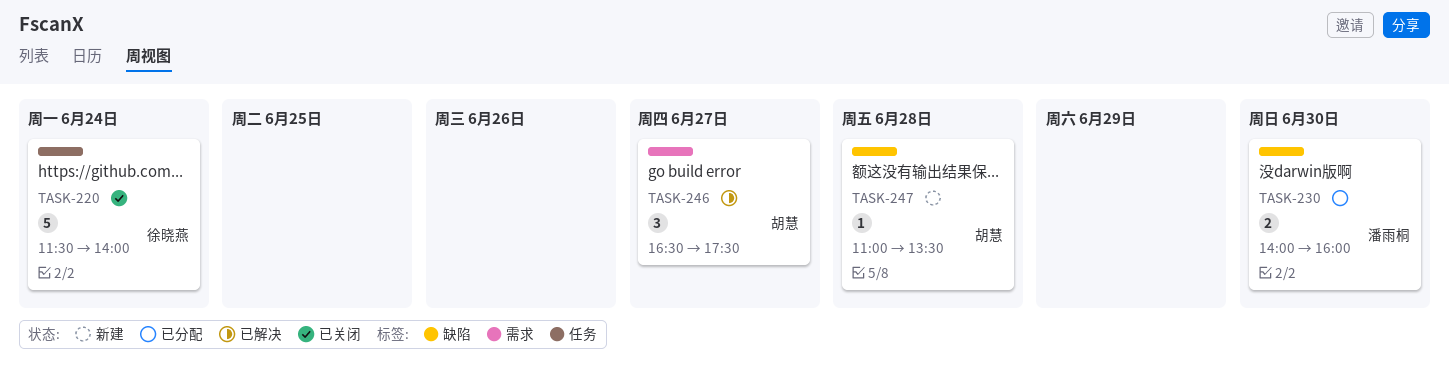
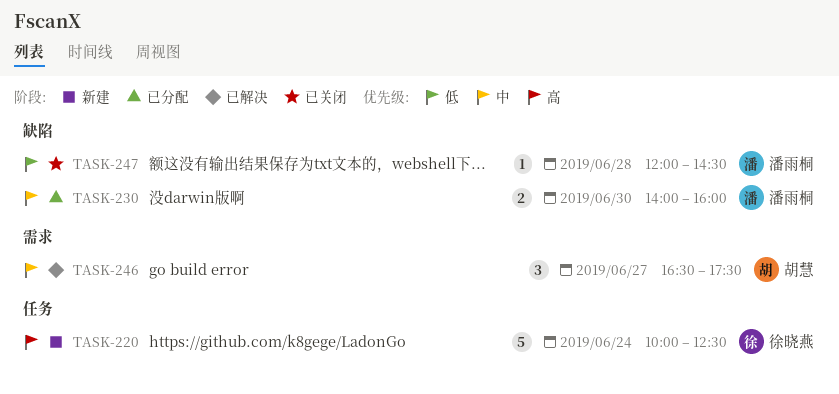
TASK-220, status: 已关闭 -> 新建
TASK-220, begins: 11:30 -> 10:00
TASK-220, ends: 14:00 -> 12:30
TASK-247, status: 新建 -> 已关闭
TASK-247, owner: 胡慧 -> 潘雨桐
TASK-247, begins: 11:00 -> 12:00
TASK-247, ends: 13:30 -> 14:30

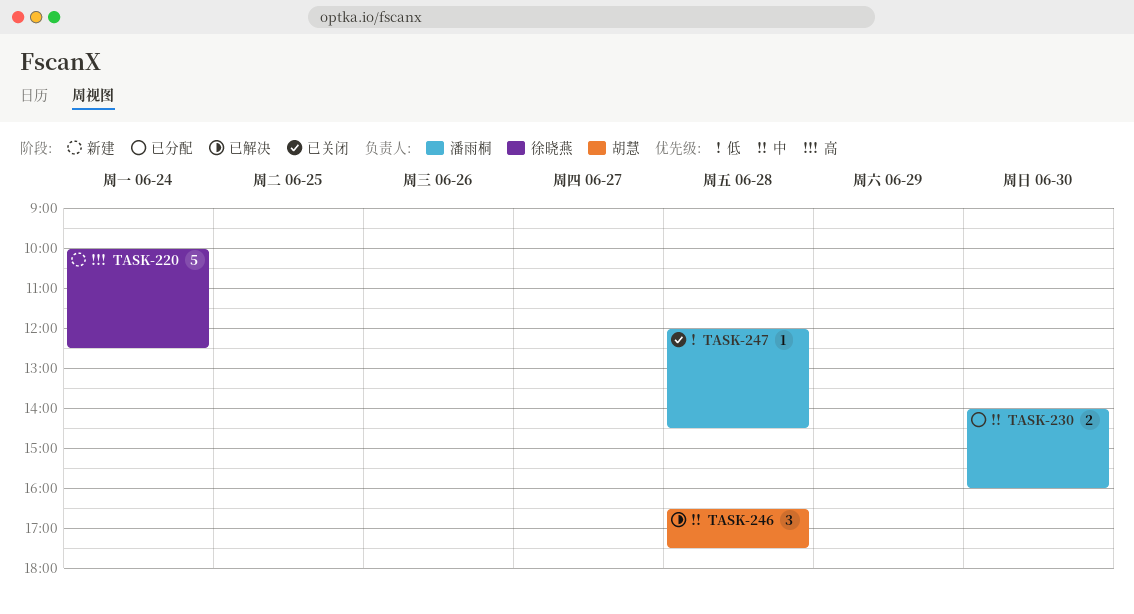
TASK-246, day: Jun 27 -> Jun 28

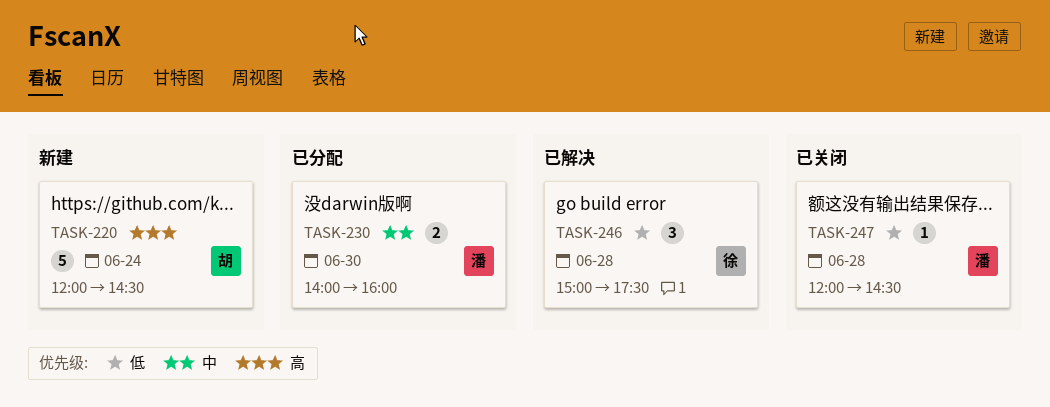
TASK-220, owner: 徐晓燕 -> 胡慧
TASK-220, begins: 10:00 -> 12:00
TASK-220, ends: 12:30 -> 14:30
TASK-246, owner: 胡慧 -> 徐晓燕
TASK-246, priority: 中 -> 低
TASK-246, begins: 16:30 -> 15:00

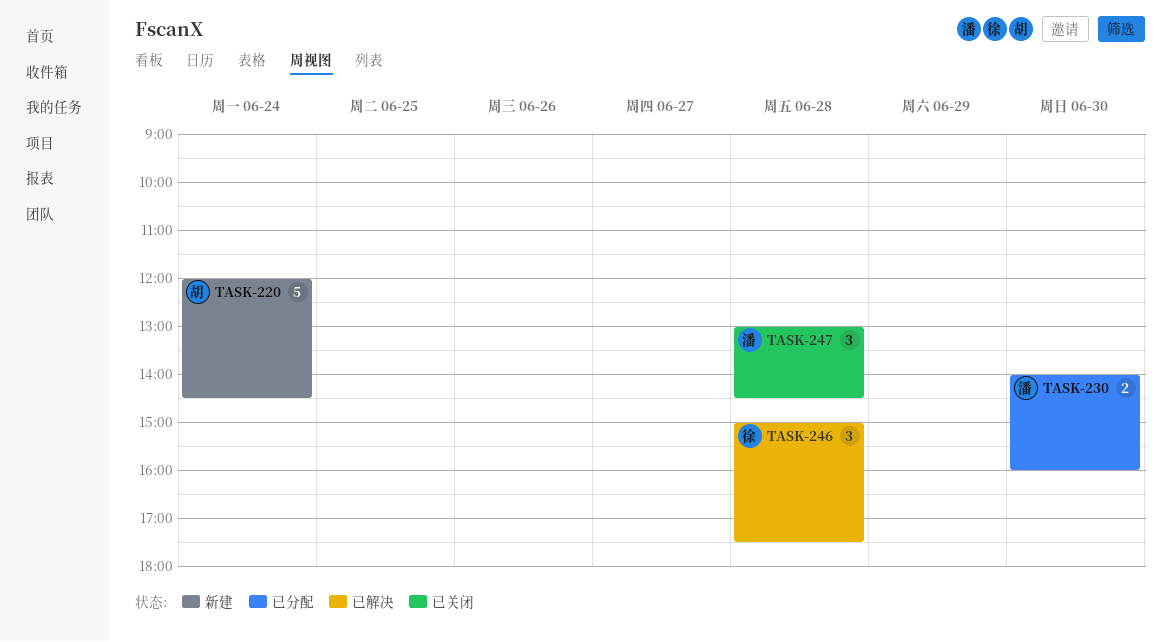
TASK-247, estimate: 1 -> 3
TASK-247, begins: 12:00 -> 13:00

